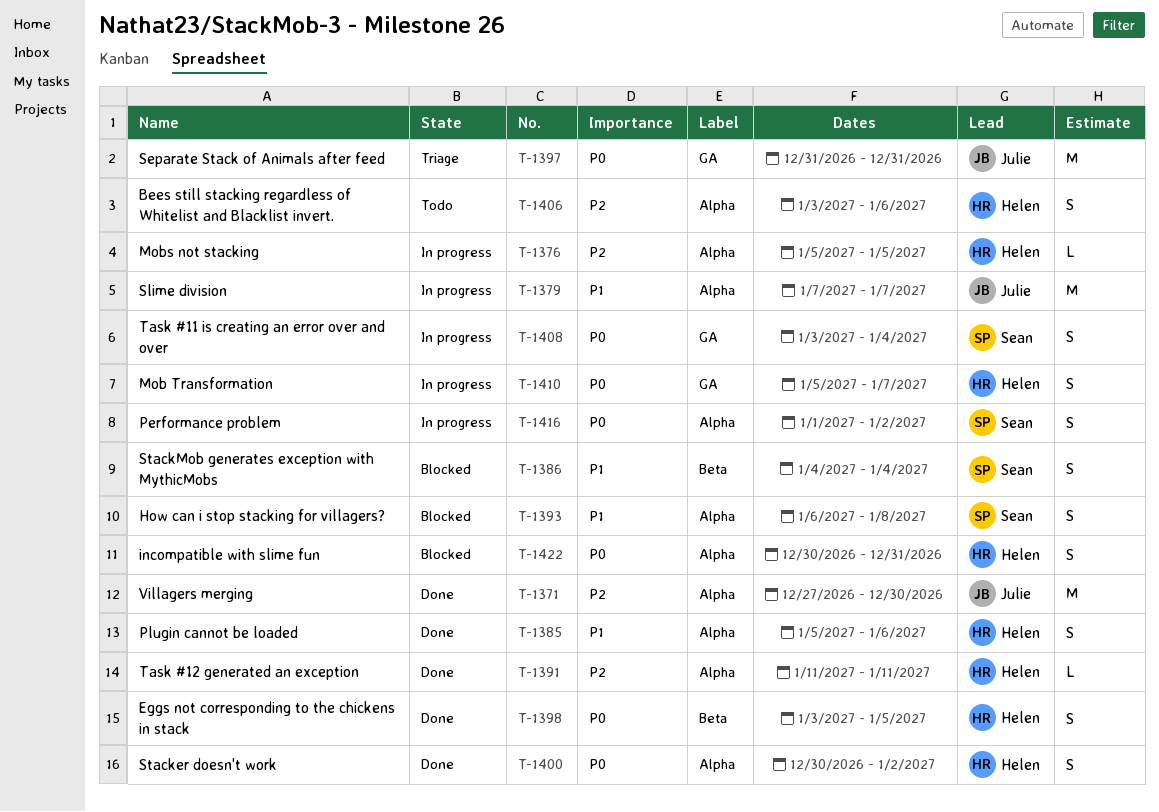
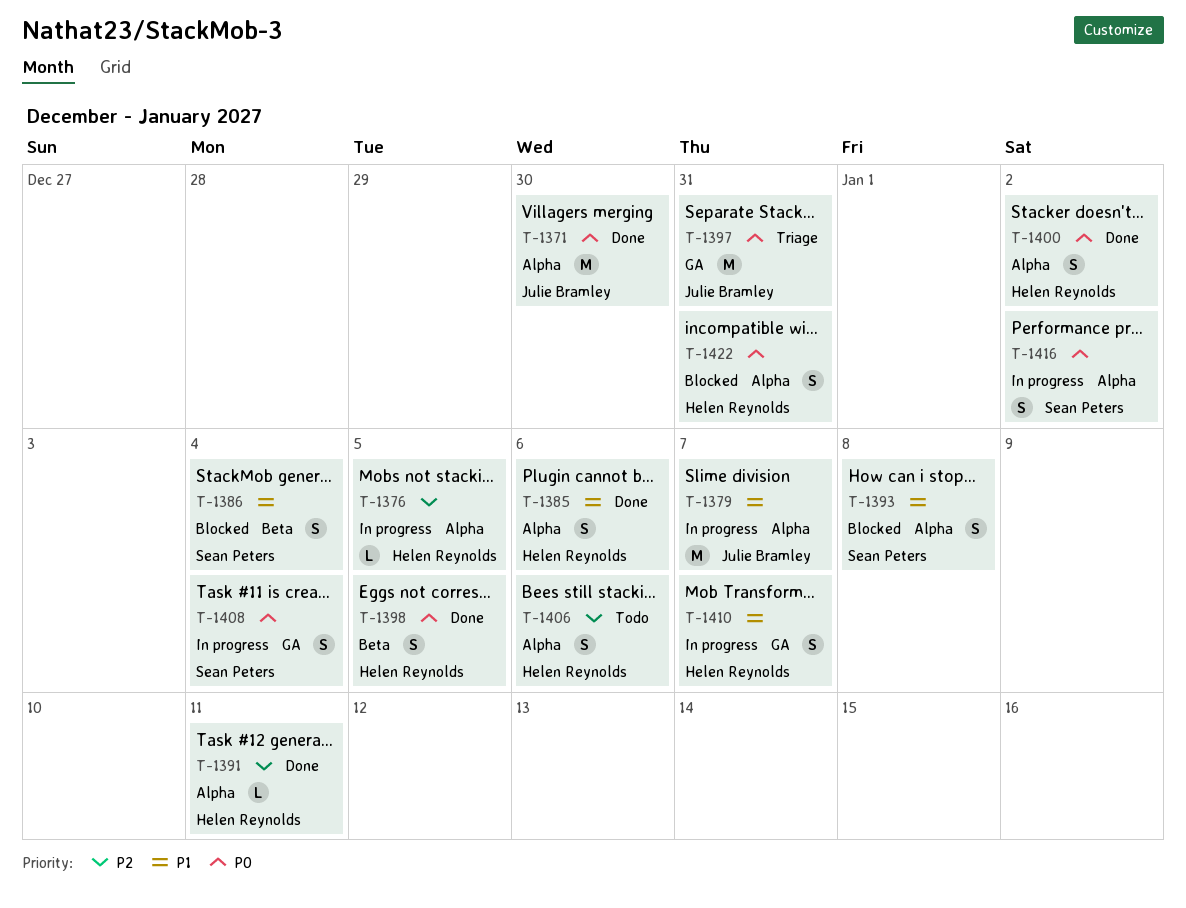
T-1371, priority: P2 -> P0
T-1410, priority: P0 -> P1

